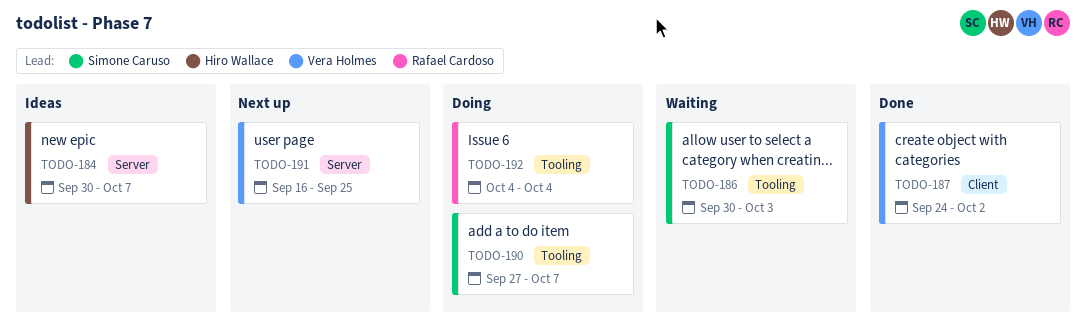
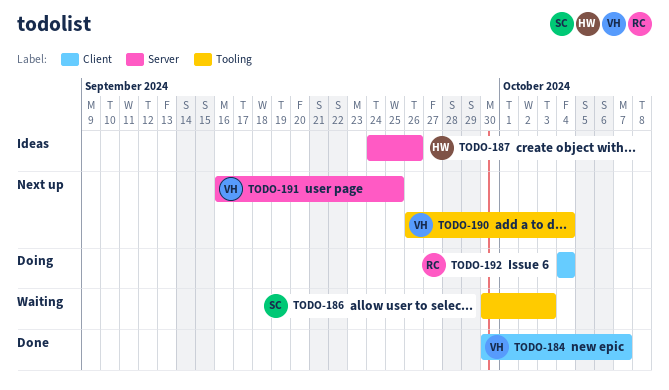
TODO-184, status: Ideas -> Done
TODO-184, owner: Hiro Wallace -> Vera Holmes
TODO-184, label: Server -> Client
TODO-187, status: Done -> Ideas
TODO-187, owner: Vera Holmes -> Hiro Wallace
TODO-187, label: Client -> Server
TODO-187, due: Oct 2 -> Sep 26
TODO-190, status: Doing -> Next up
TODO-190, owner: Simone Caruso -> Vera Holmes
TODO-190, start: Sep 27 -> Sep 26
TODO-190, due: Oct 7 -> Oct 4
TODO-192, label: Tooling -> Client

